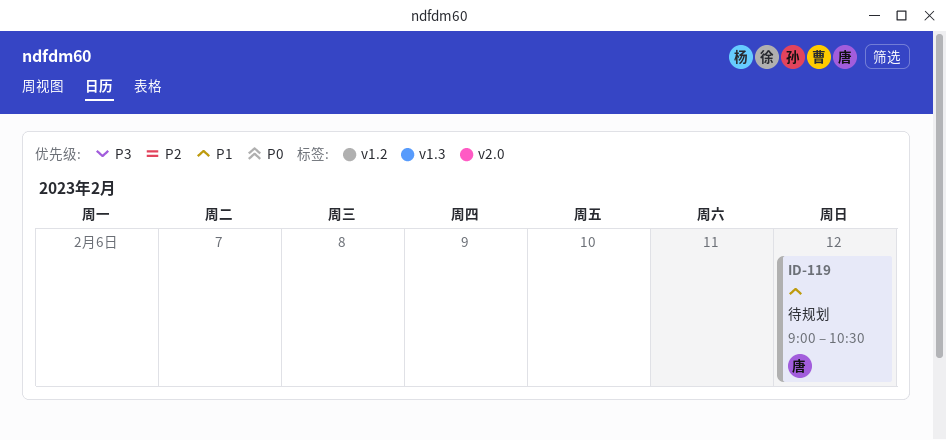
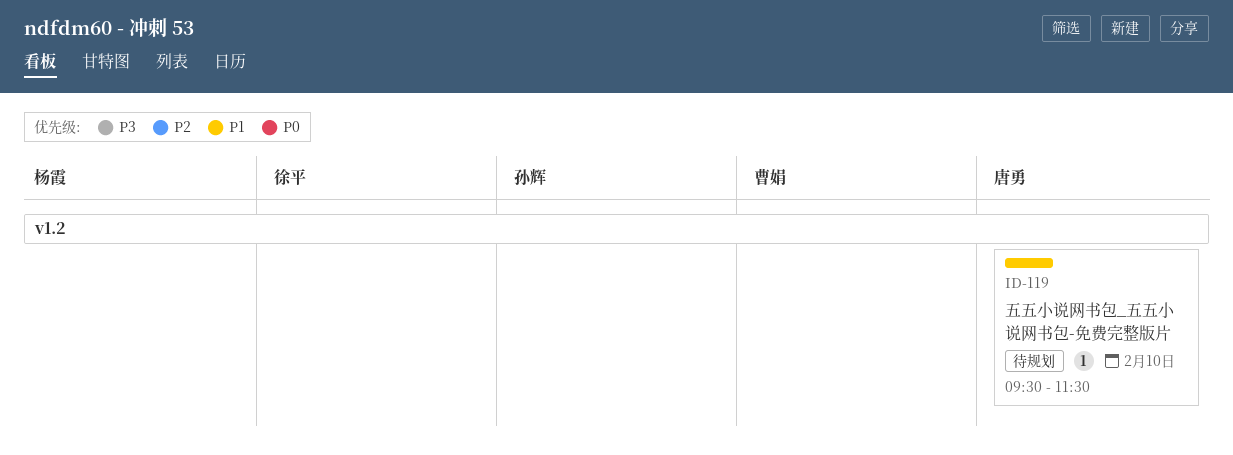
ID-119, day: Feb 12 -> Feb 10
ID-119, begins: 09:00 -> 09:30
ID-119, ends: 10:30 -> 11:30

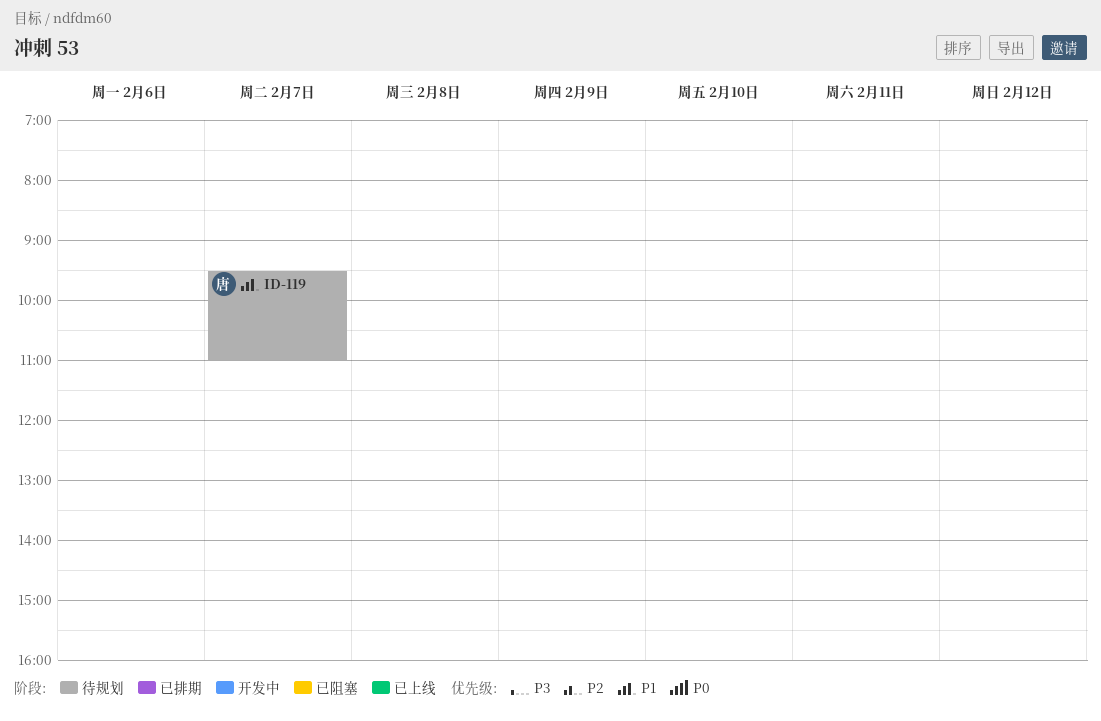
ID-119, day: Feb 10 -> Feb 7
ID-119, ends: 11:30 -> 11:00

